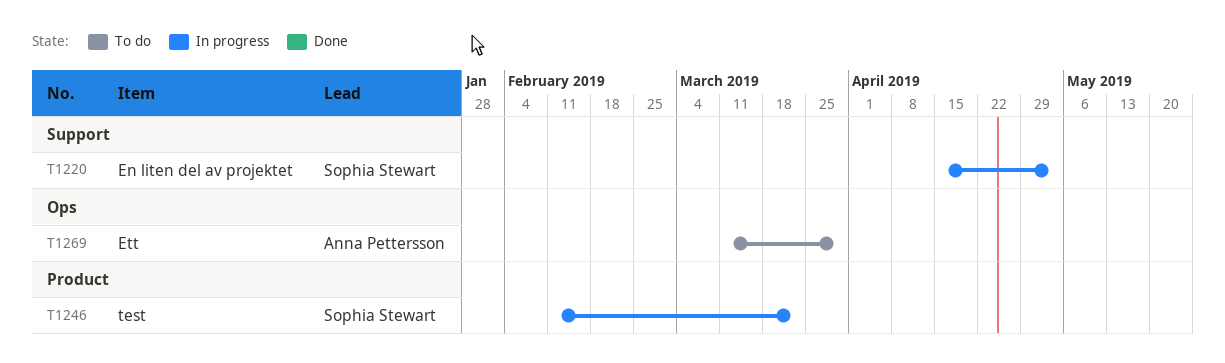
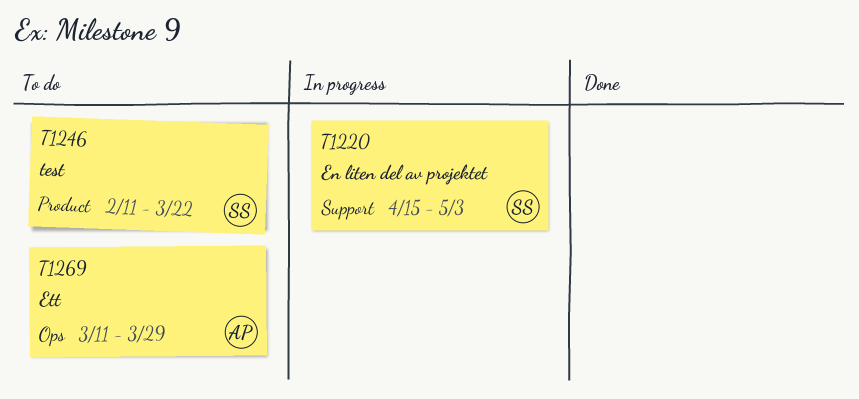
T1246, status: In progress -> To do

